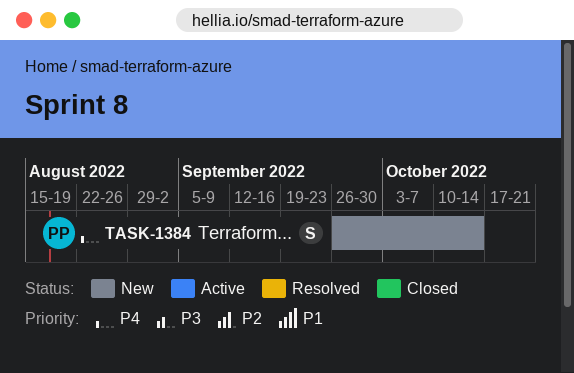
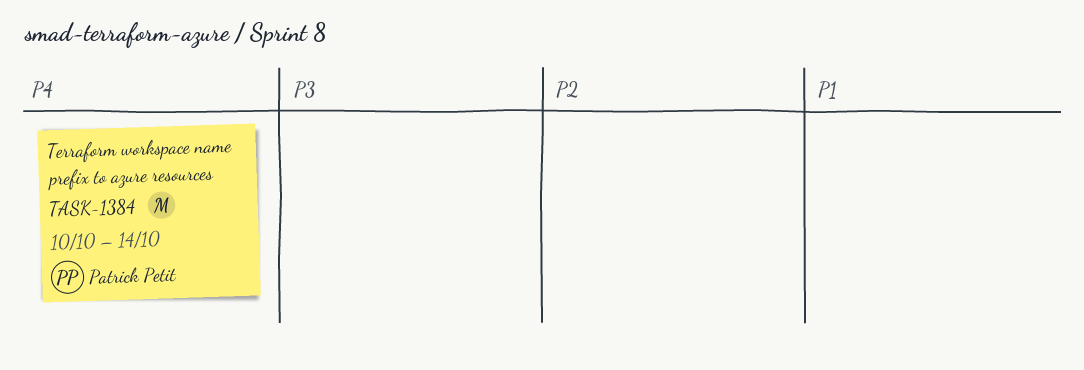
TASK-1384, estimate: S -> M
TASK-1384, start: Sep 26 -> Oct 10

